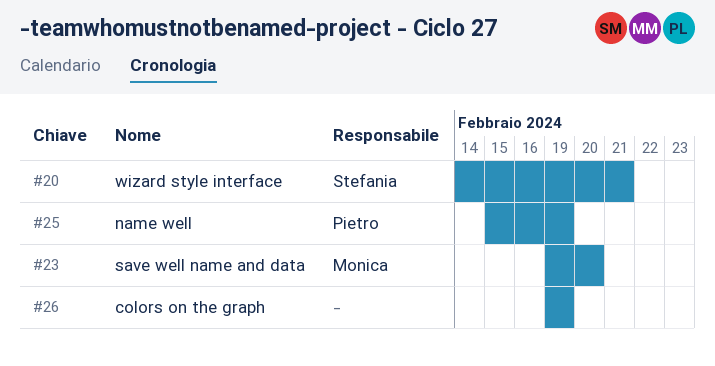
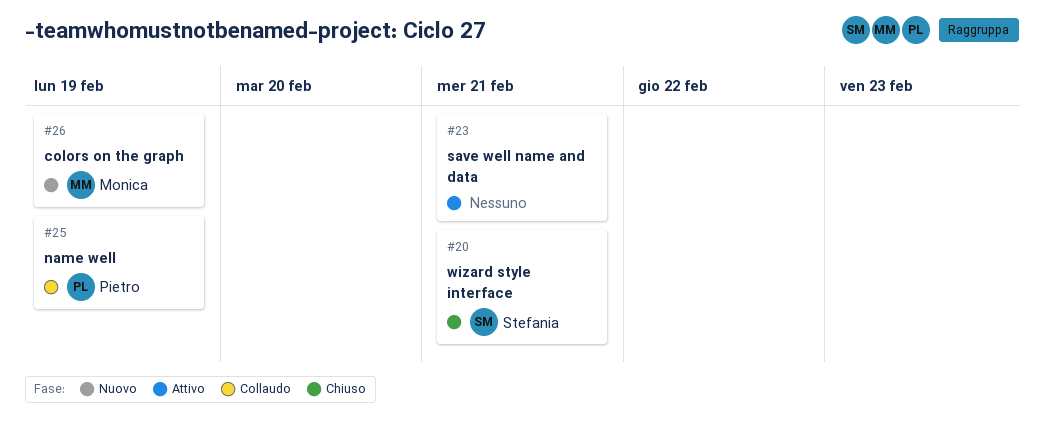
#23, owner: Monica -> none
#23, due: Feb 20 -> Feb 21
#26, owner: none -> Monica

